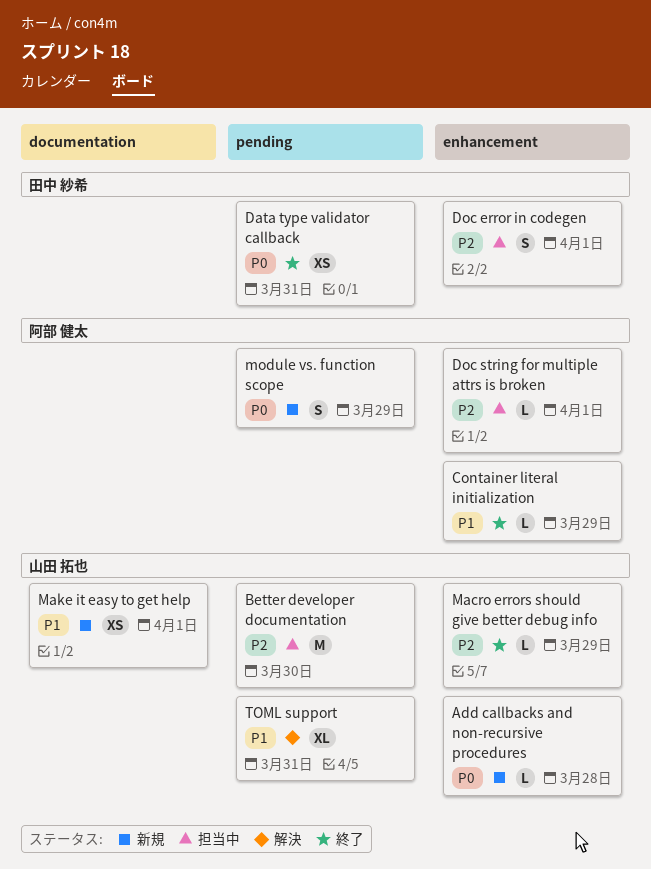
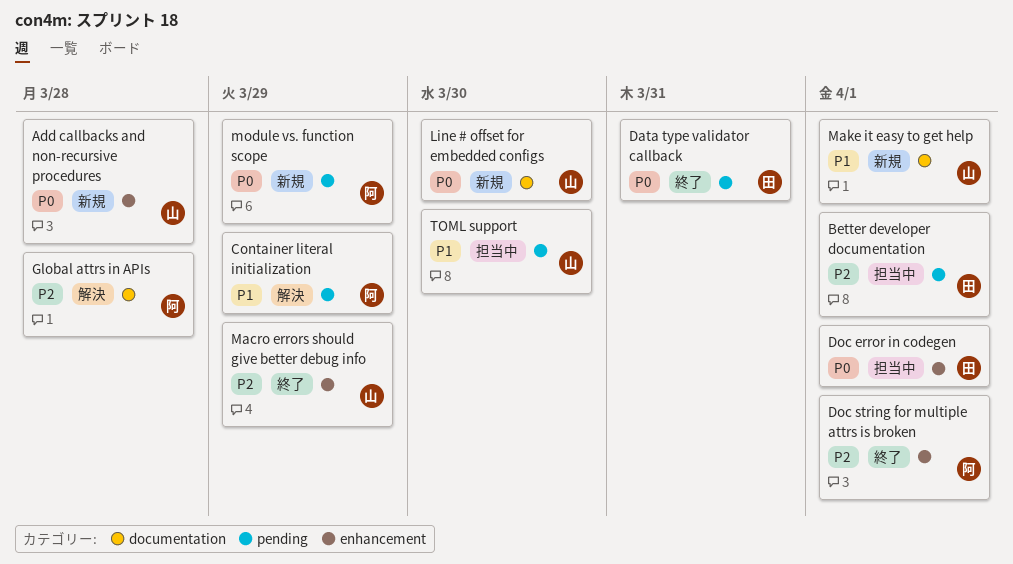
Better developer documentation, owner: 山田 拓也 -> 田中 紗希
Better developer documentation, due: Mar 30 -> Apr 1
Container literal initialization, status: 終了 -> 解決
Container literal initialization, label: enhancement -> pending
Doc error in codegen, priority: P2 -> P0
Doc string for multiple attrs is broken, status: 担当中 -> 終了
Global attrs in APIs: none -> present
Line # offset for embedded configs: none -> present
TOML support, status: 解決 -> 担当中
TOML support, due: Mar 31 -> Mar 30

